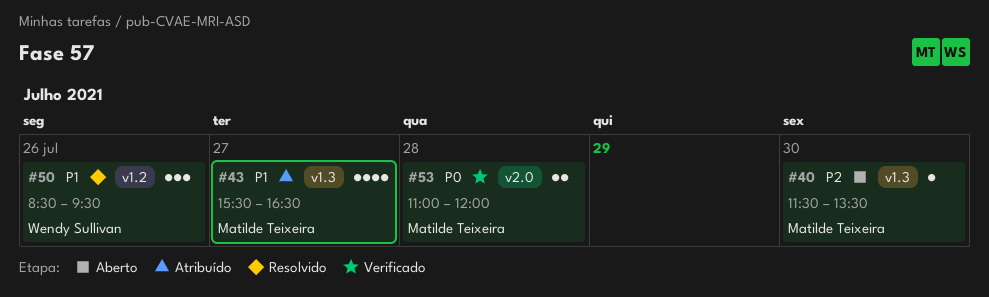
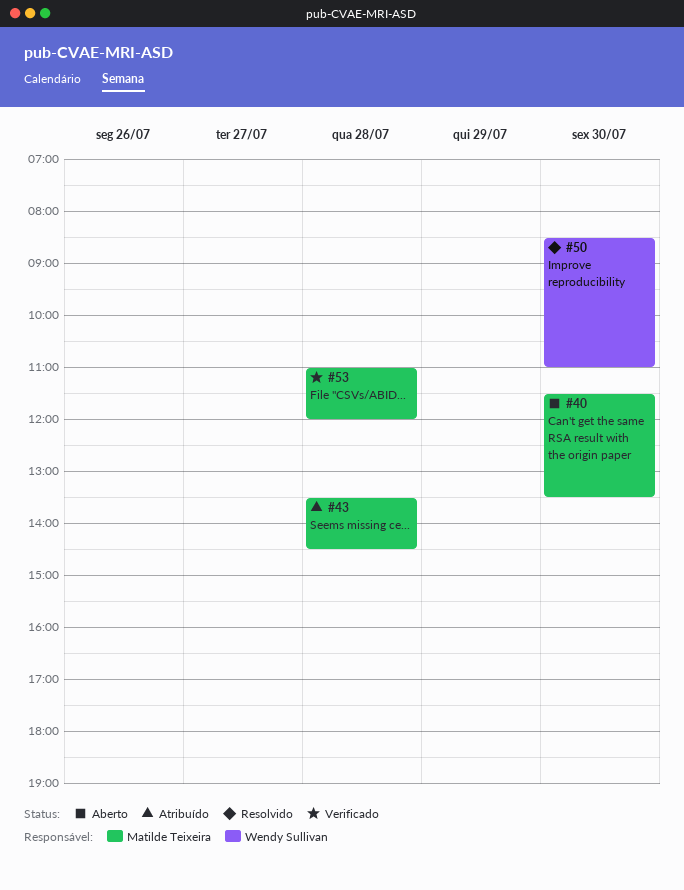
#43, day: Jul 27 -> Jul 28
#43, begins: 15:30 -> 13:30
#43, ends: 16:30 -> 14:30
#50, day: Jul 26 -> Jul 30
#50, ends: 09:30 -> 11:00

